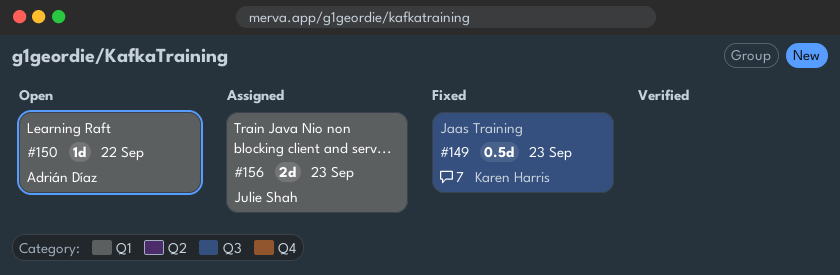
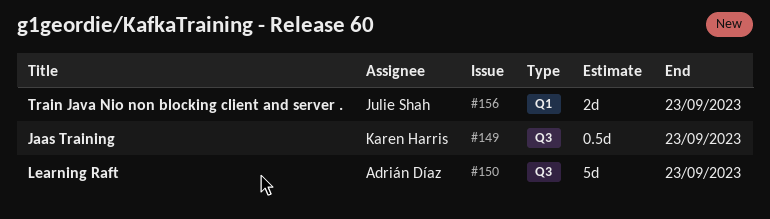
#150, label: Q1 -> Q3
#150, estimate: 1d -> 5d
#150, due: Sep 22 -> Sep 23

